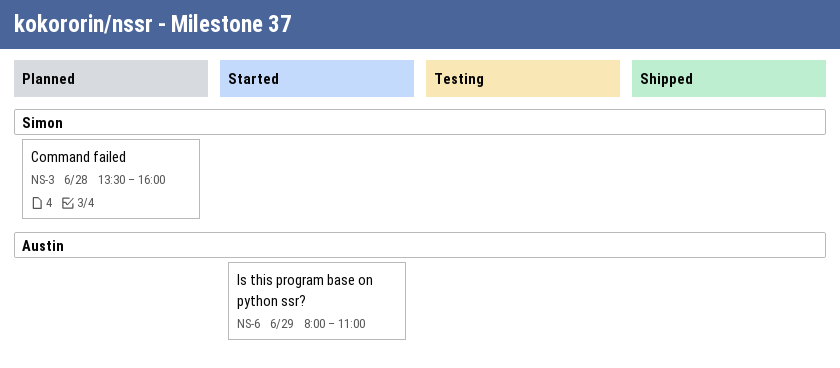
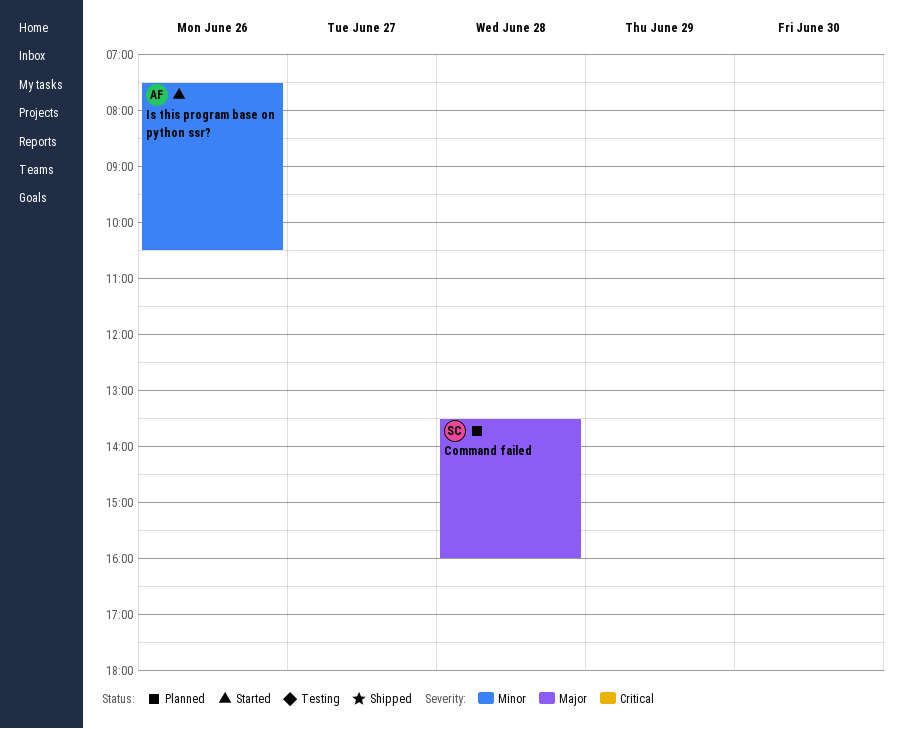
Is this program base on python ssr?, day: Jun 29 -> Jun 26
Is this program base on python ssr?, begins: 08:00 -> 07:30
Is this program base on python ssr?, ends: 11:00 -> 10:30

